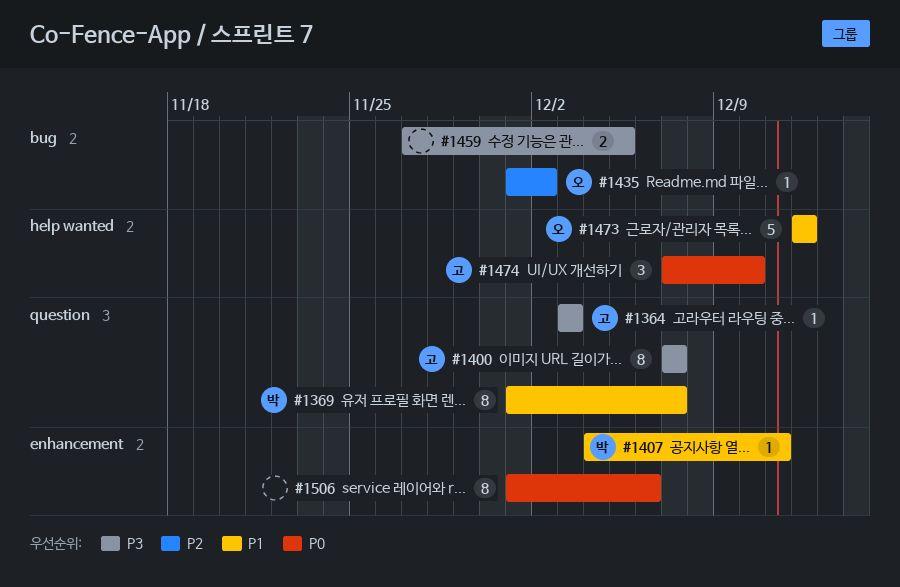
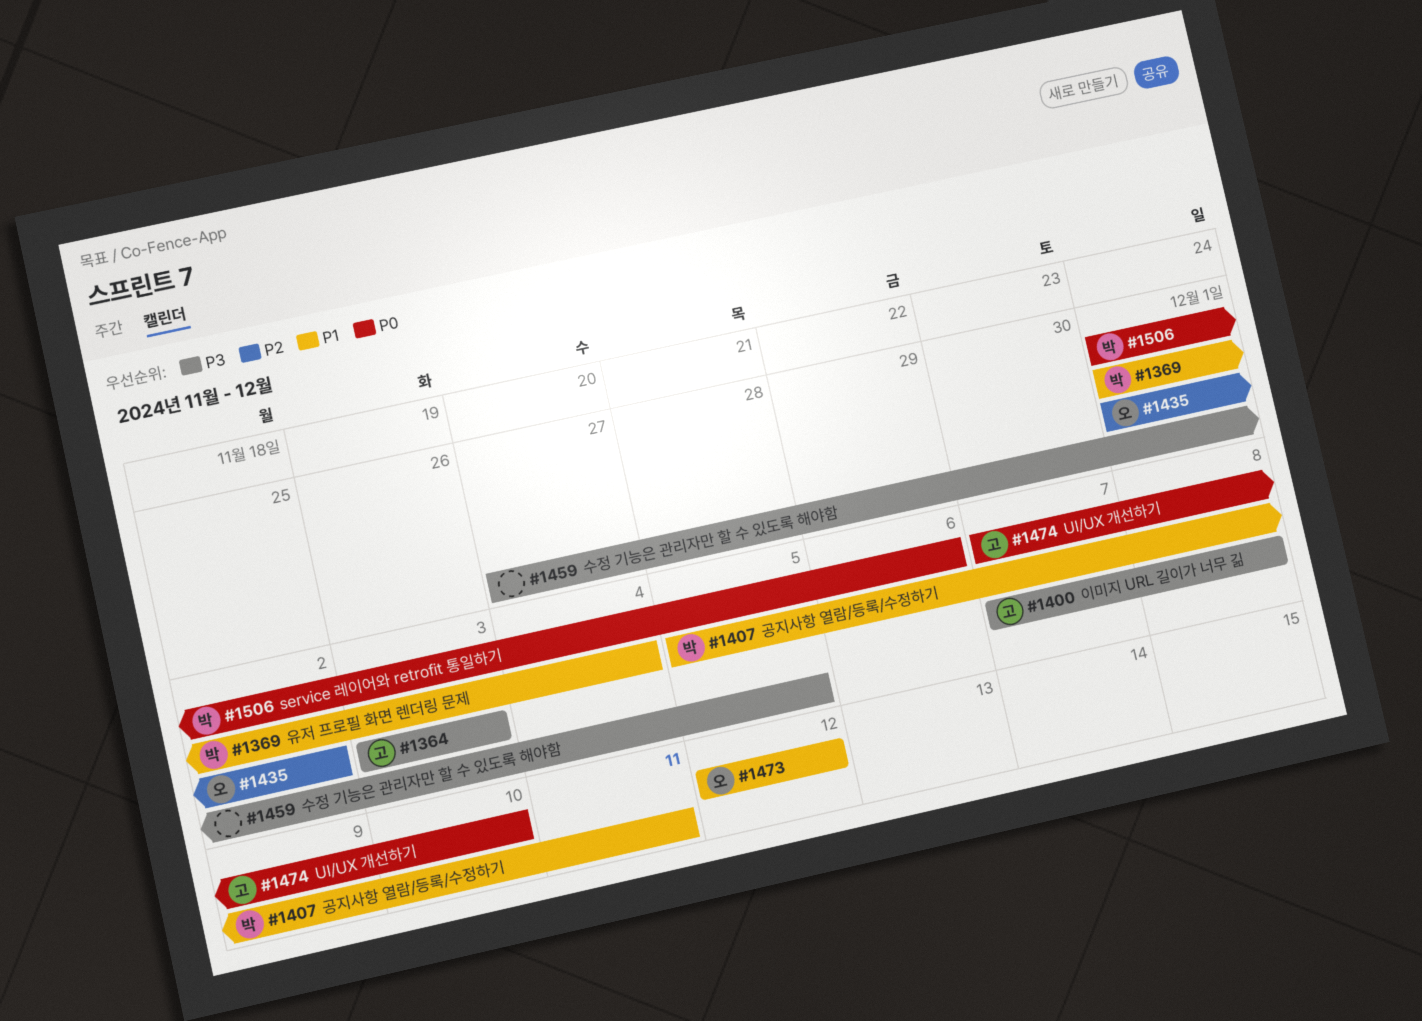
#1369, due: Dec 7 -> Dec 4
#1400, due: Dec 7 -> Dec 8
#1407, start: Dec 4 -> Dec 5
#1506, owner: none -> 박

